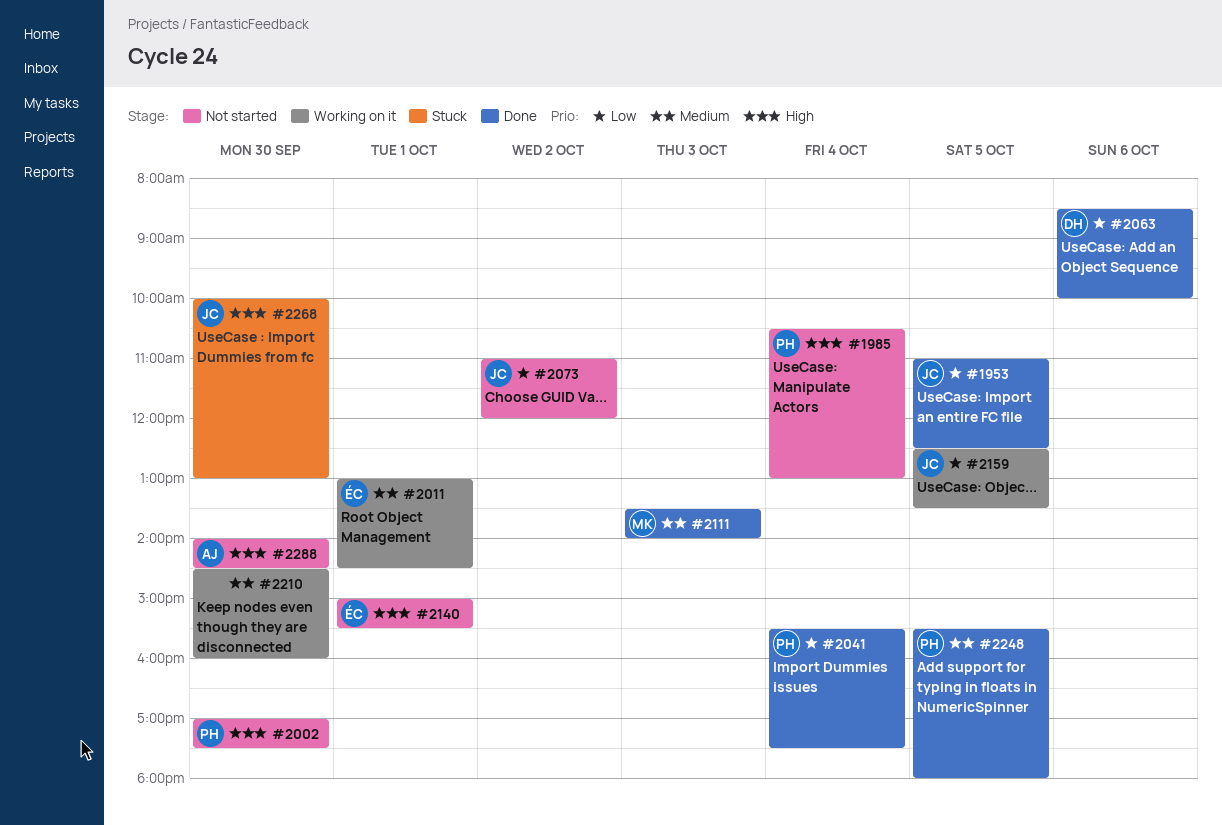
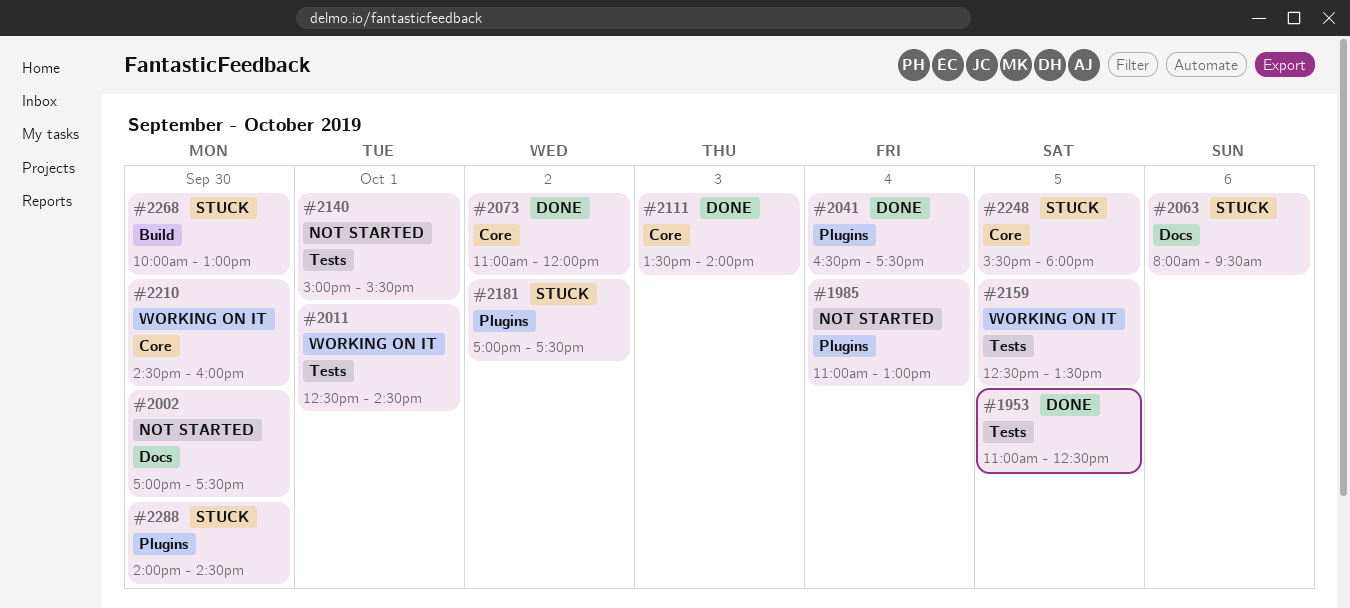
#1985, begins: 10:30 -> 11:00
#2011, begins: 13:00 -> 12:30
#2041, begins: 15:30 -> 16:30
#2063, status: Done -> Stuck
#2063, begins: 08:30 -> 08:00
#2063, ends: 10:00 -> 09:30
#2073, status: Not started -> Done
#2181: none -> present
#2248, status: Done -> Stuck
#2288, status: Not started -> Stuck

